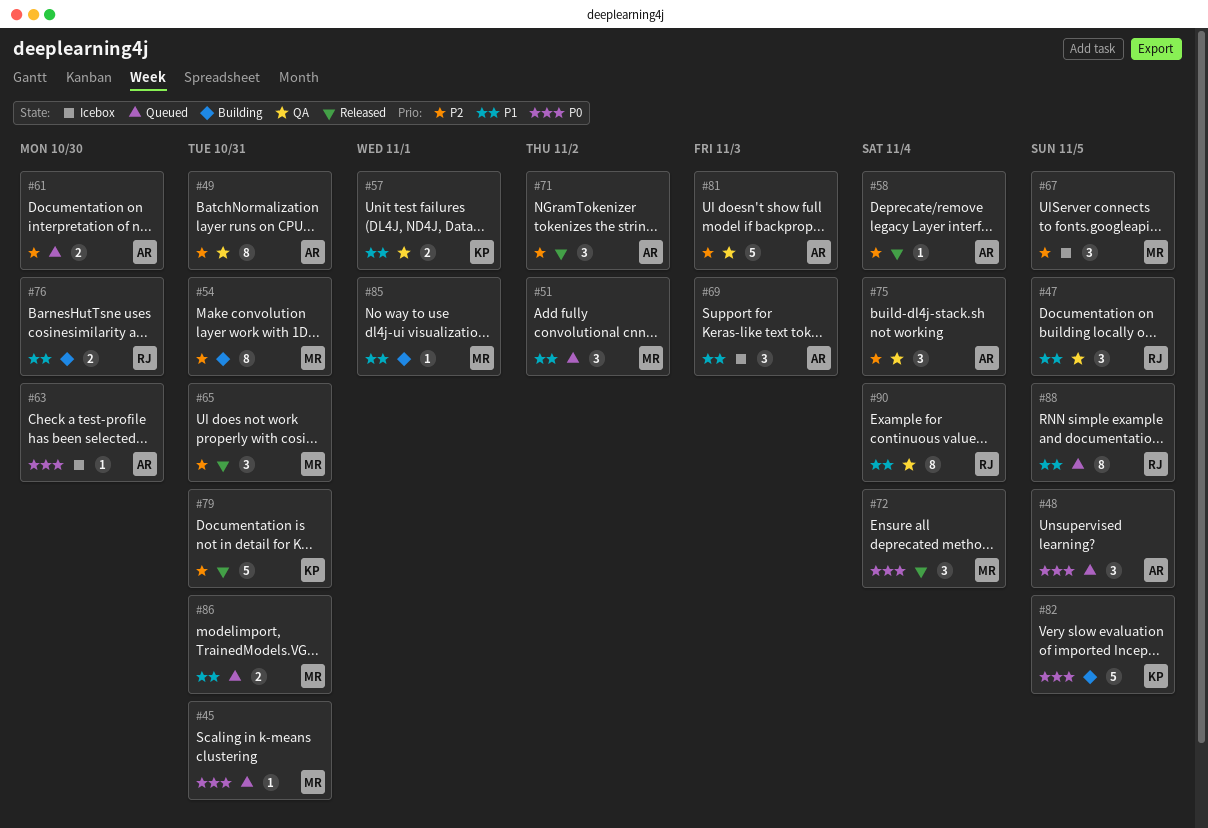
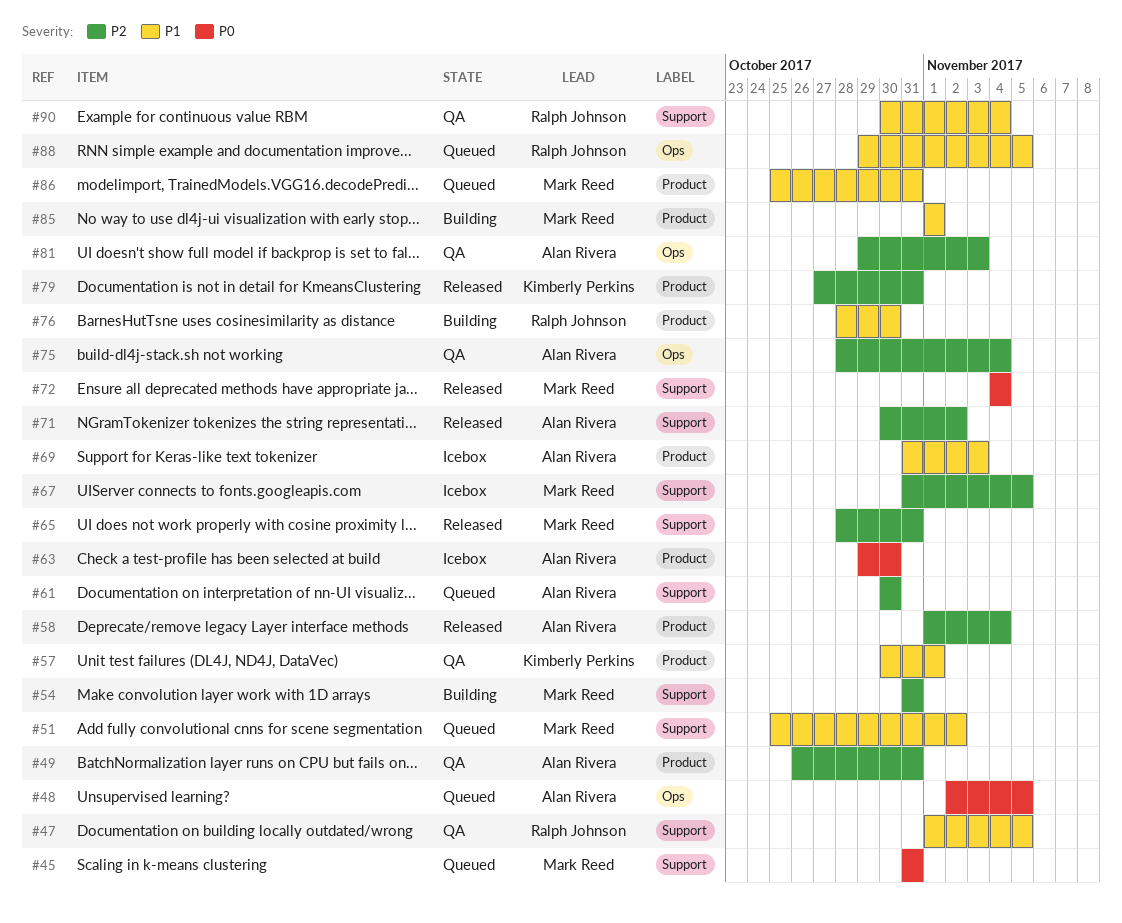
#82: present -> none

